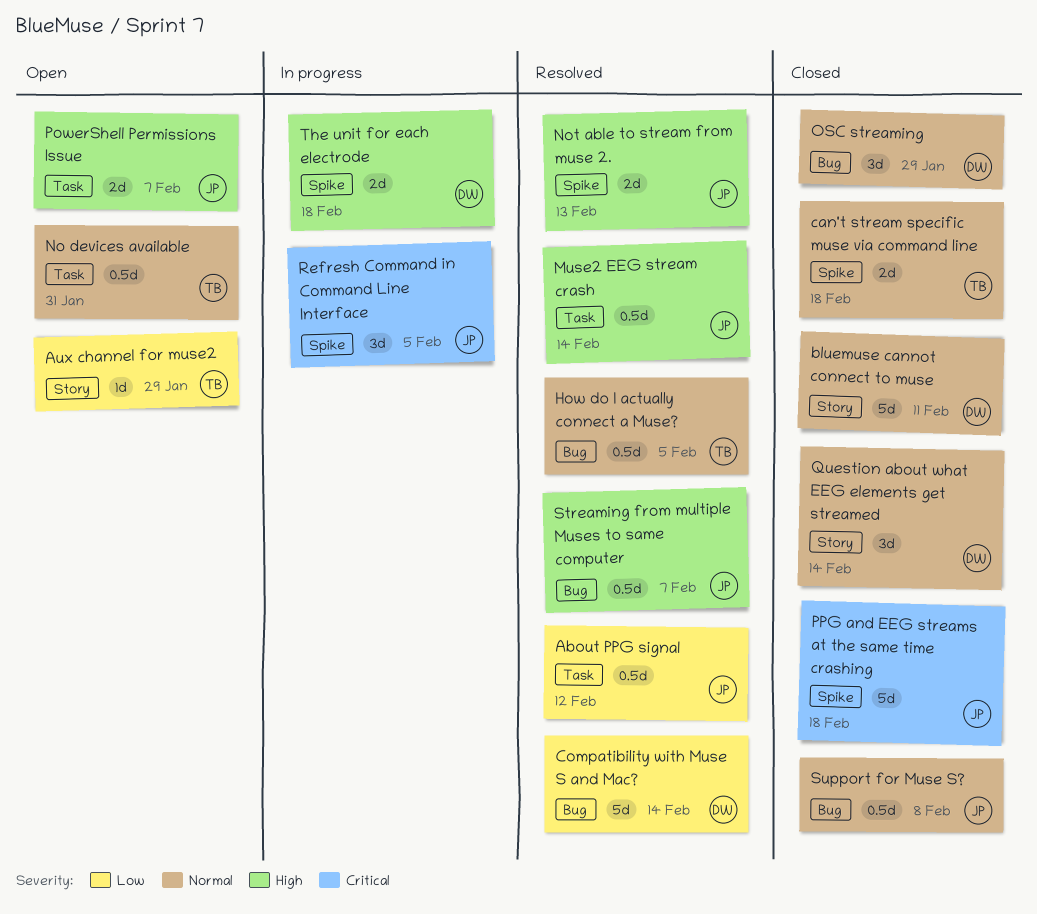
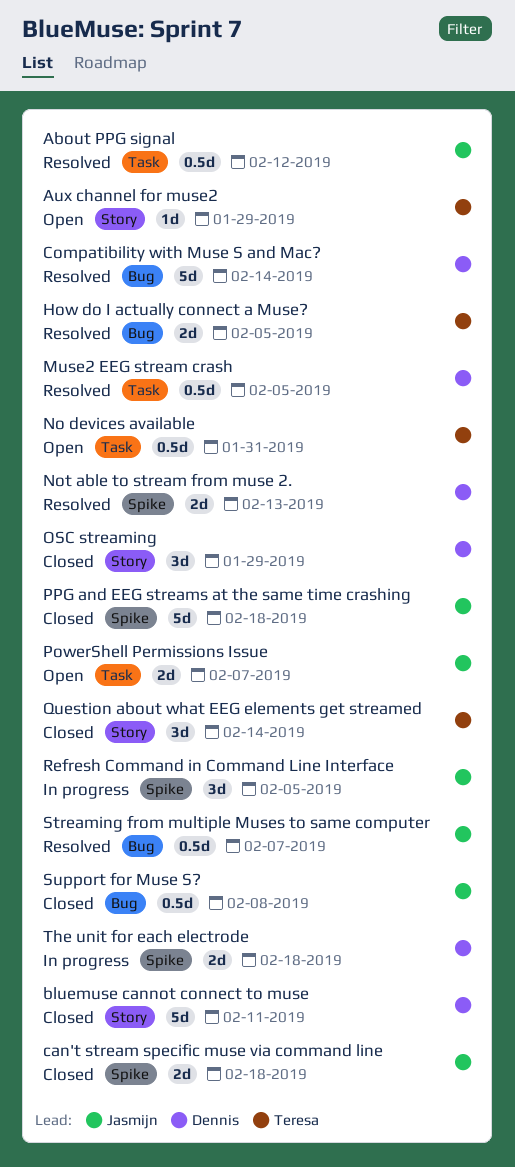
can't stream specific muse via command line, owner: Teresa -> Jasmijn
How do I actually connect a Muse?, estimate: 0.5d -> 2d
Muse2 EEG stream crash, owner: Jasmijn -> Dennis
Muse2 EEG stream crash, due: Feb 14 -> Feb 5
Not able to stream from muse 2., owner: Jasmijn -> Dennis
OSC streaming, label: Bug -> Story
Question about what EEG elements get streamed, owner: Dennis -> Teresa

